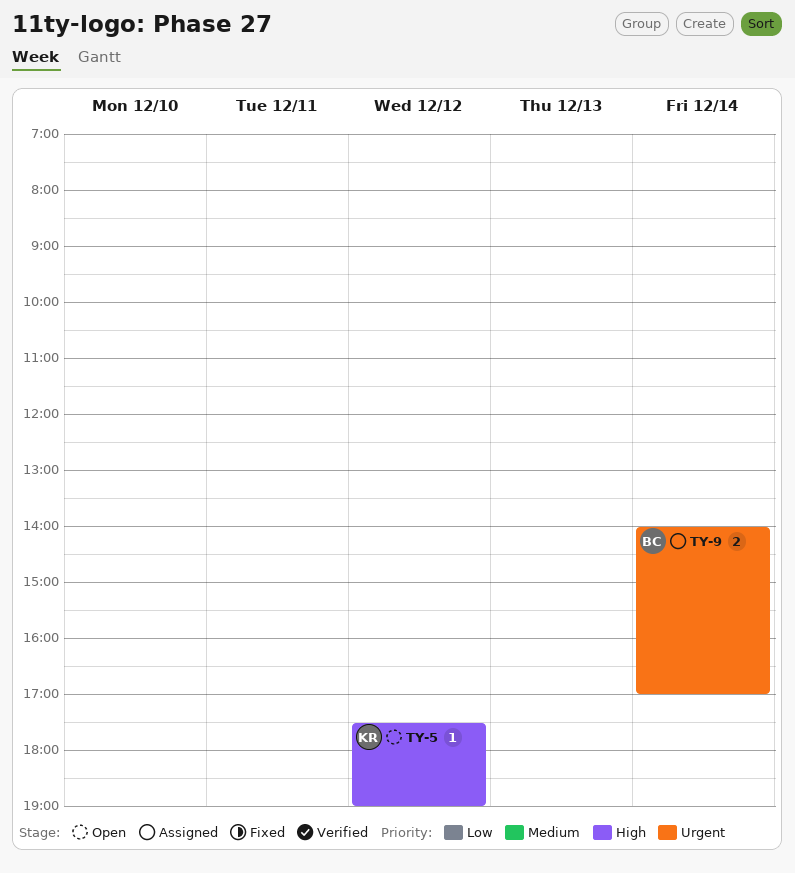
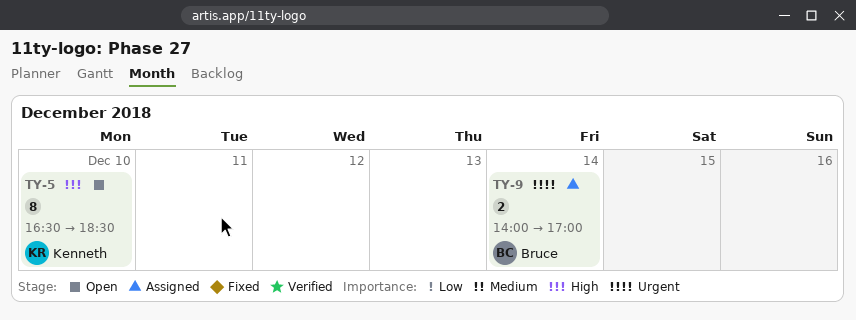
TY-5, estimate: 1 -> 8
TY-5, day: Dec 12 -> Dec 10
TY-5, begins: 17:30 -> 16:30
TY-5, ends: 19:00 -> 18:30

